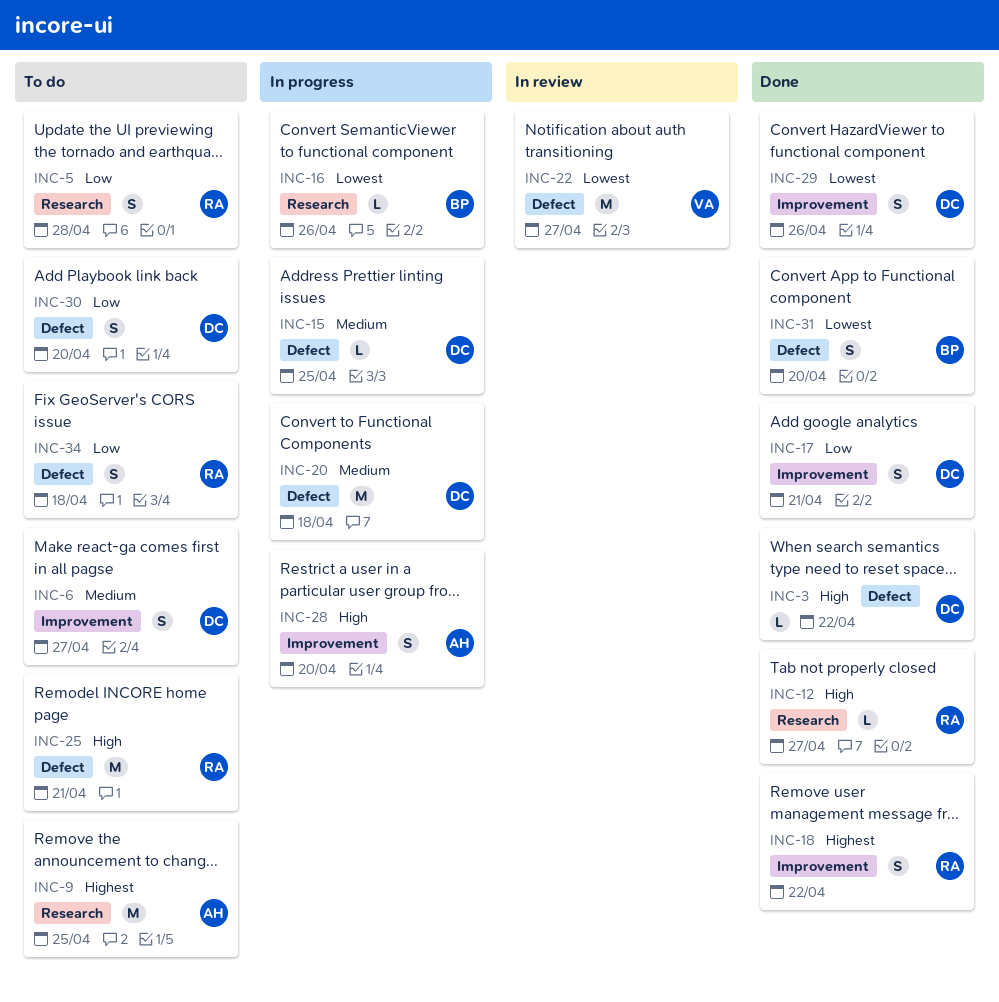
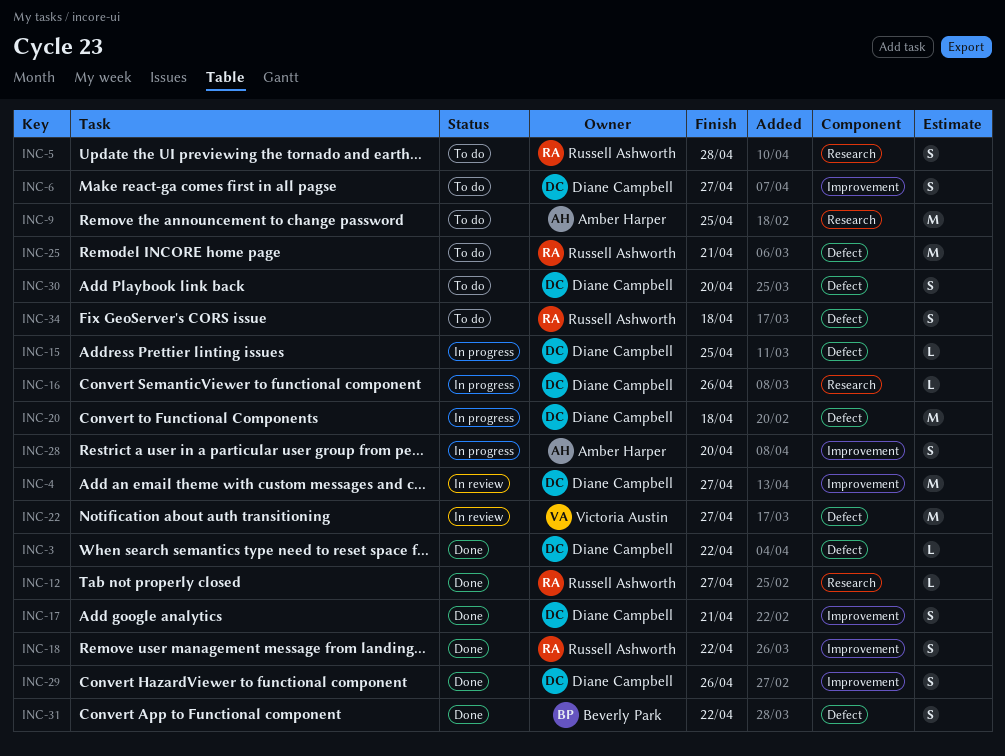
INC-4: none -> present
INC-16, owner: Beverly Park -> Diane Campbell
INC-31, due: Apr 20 -> Apr 22

